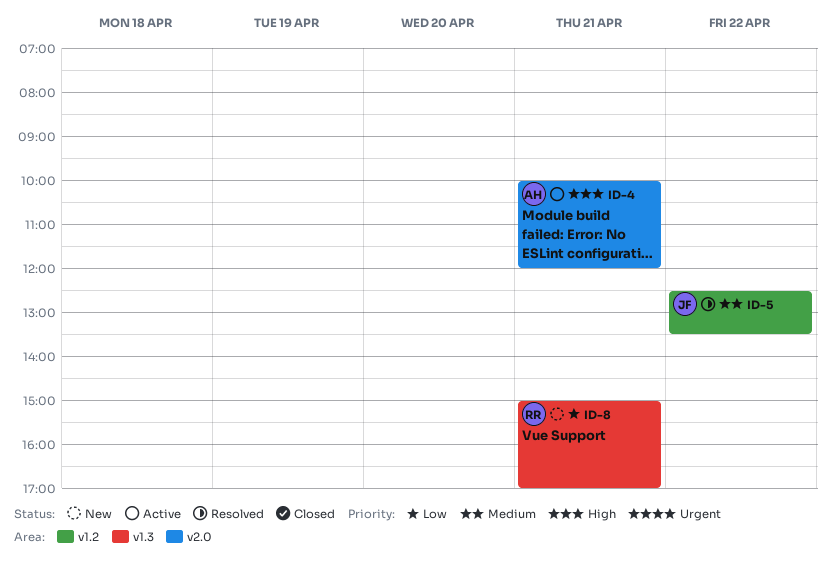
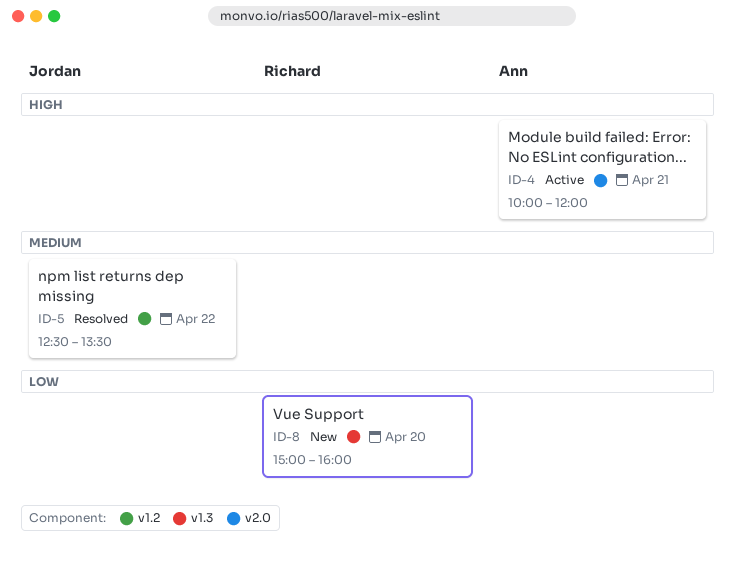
ID-8, day: Apr 21 -> Apr 20
ID-8, ends: 17:00 -> 16:00

